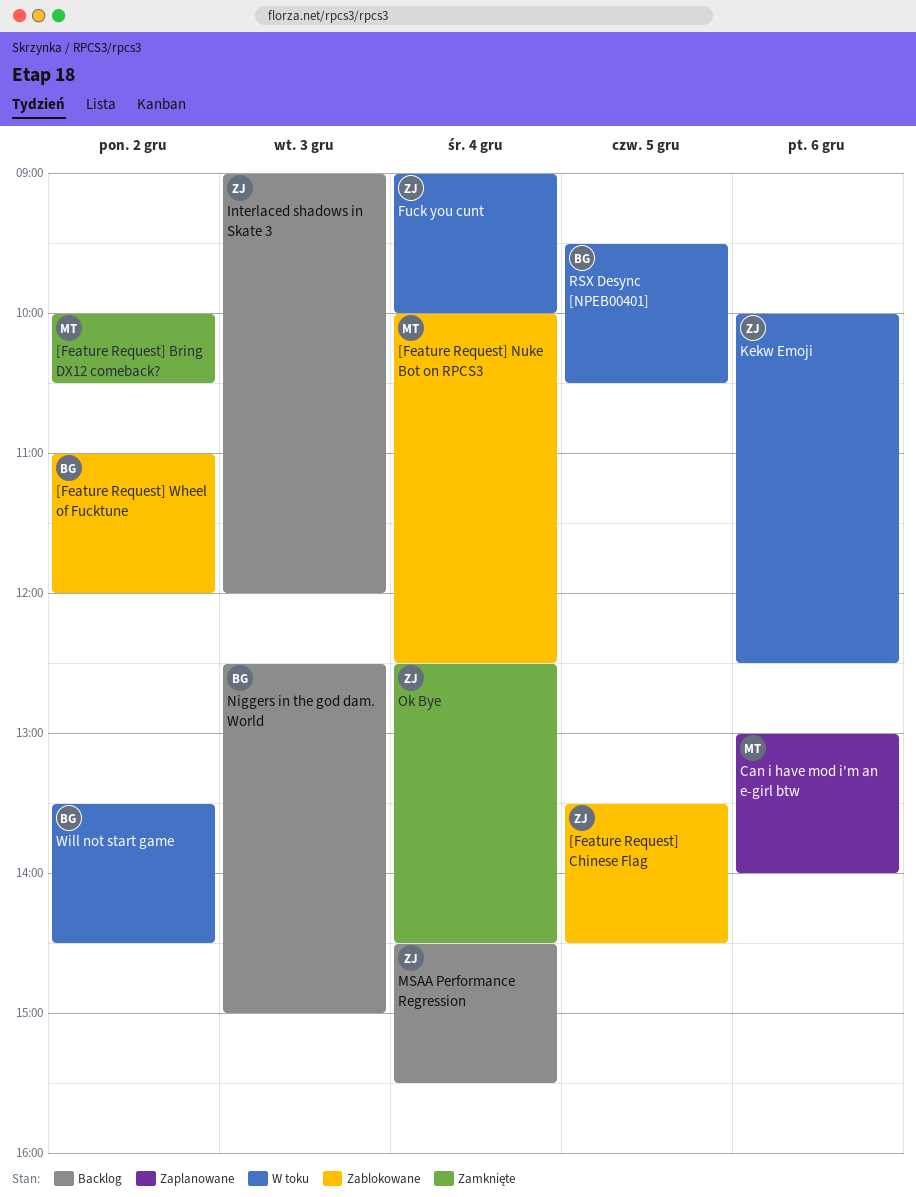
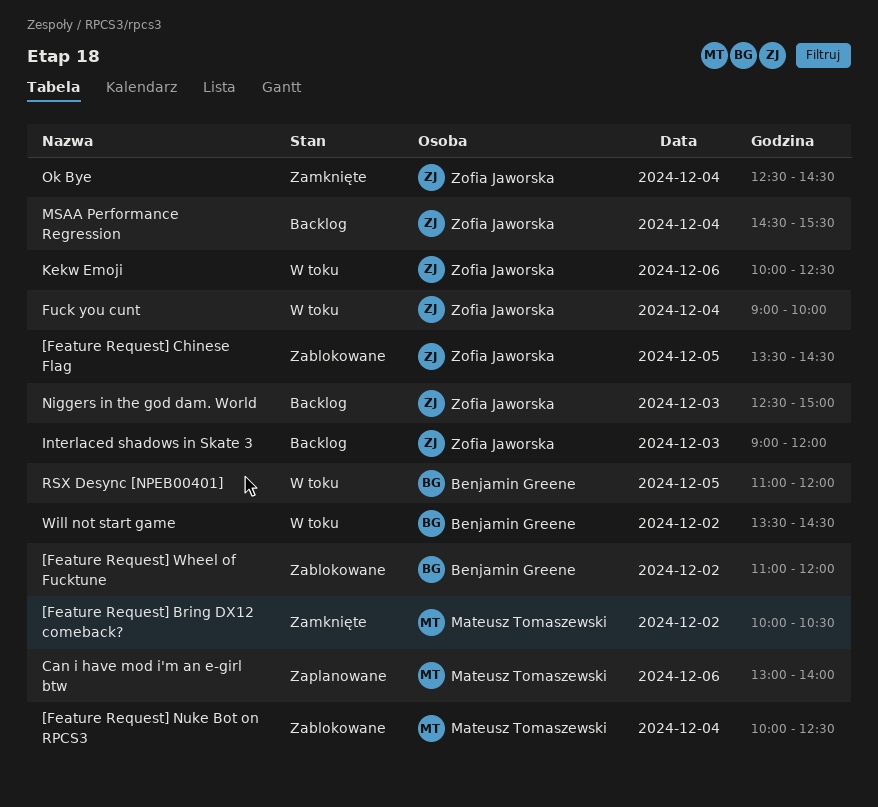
Niggers in the god dam. World, owner: Benjamin Greene -> Zofia Jaworska
RSX Desync [NPEB00401], begins: 09:30 -> 11:00
RSX Desync [NPEB00401], ends: 10:30 -> 12:00

